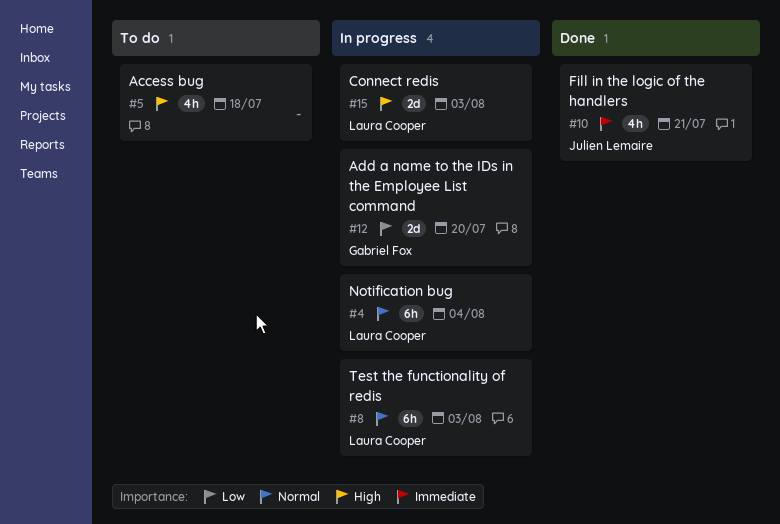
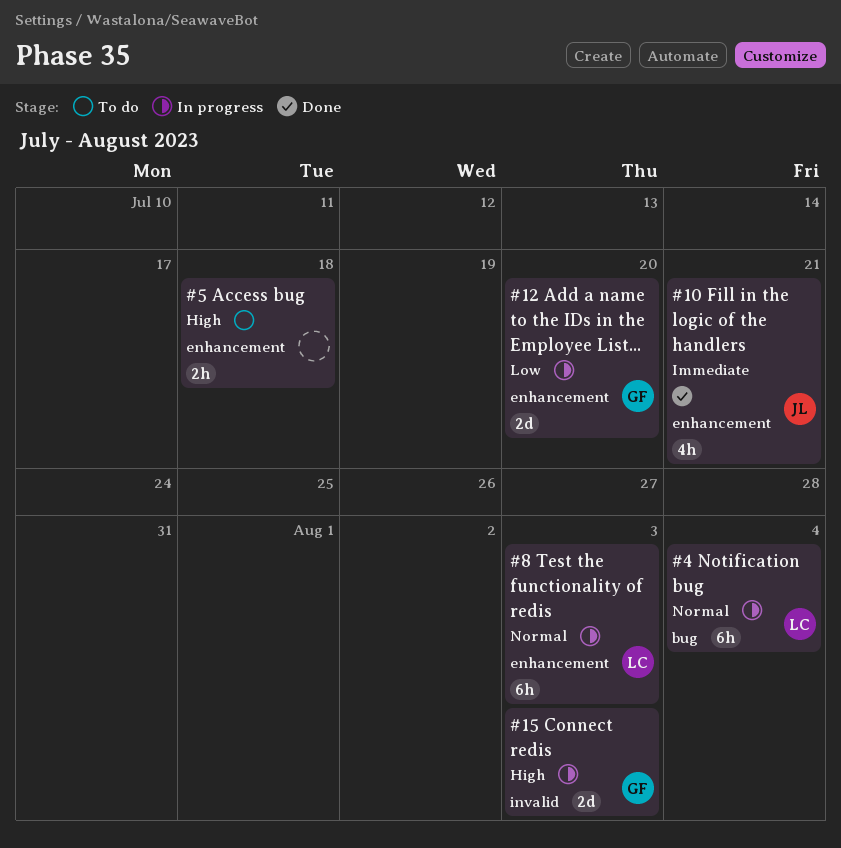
#5, estimate: 4h -> 2h
#15, owner: Laura Cooper -> Gabriel Fox

